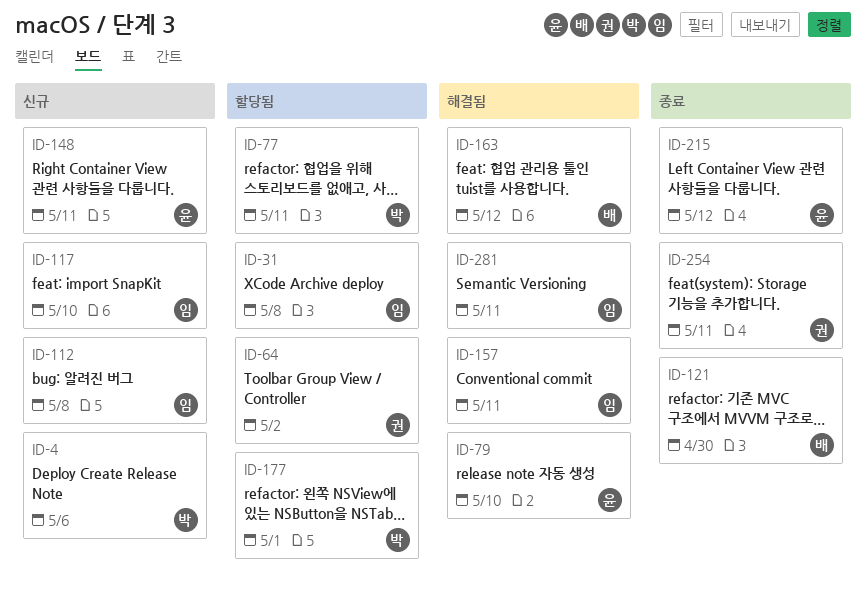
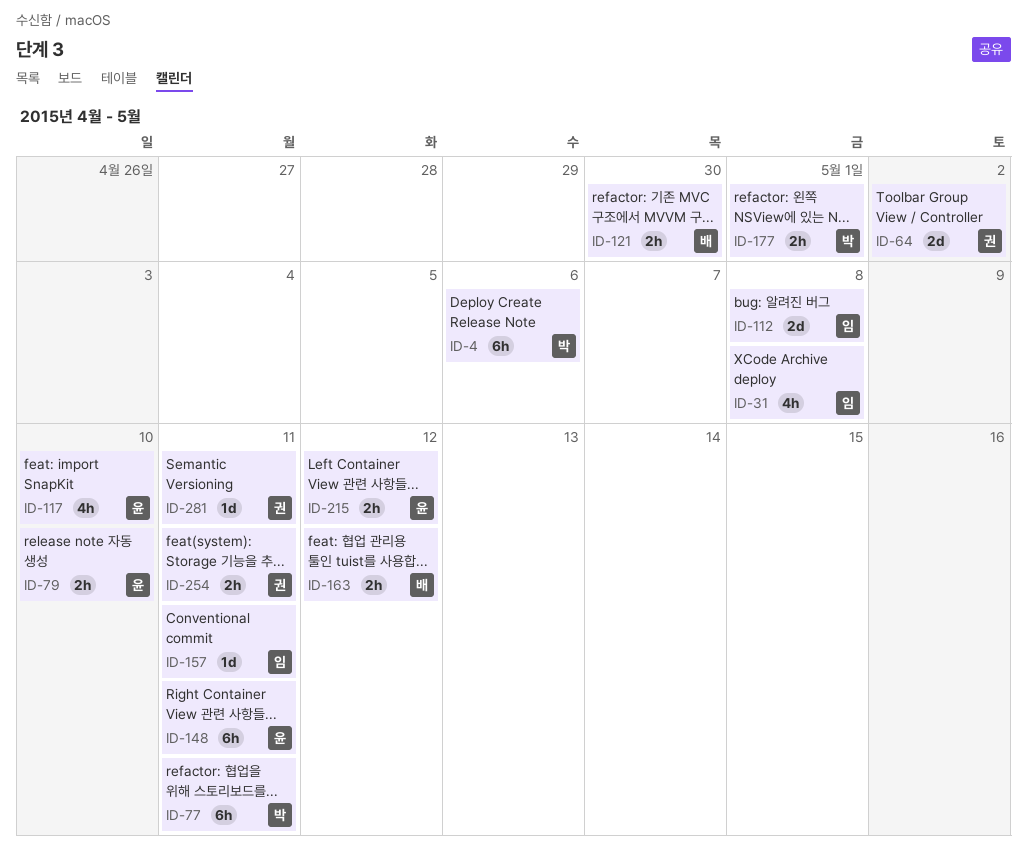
ID-117, owner: 임 -> 윤
ID-281, owner: 임 -> 권

